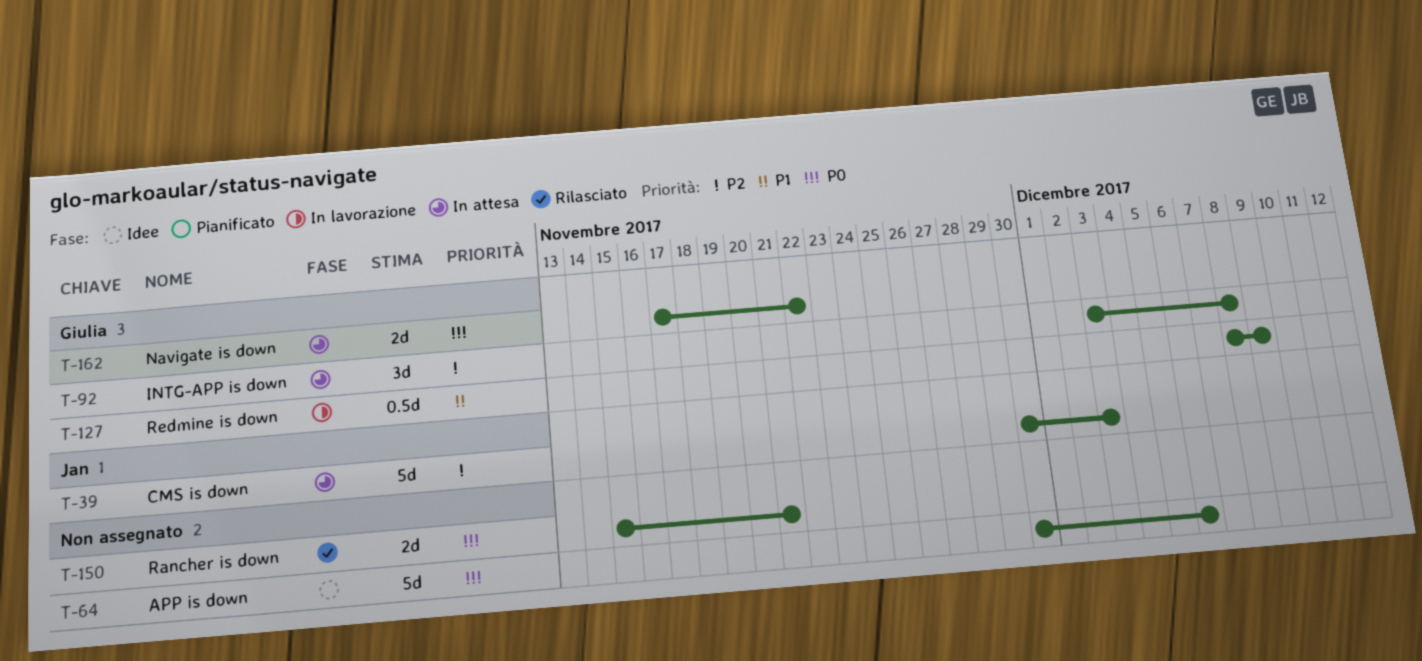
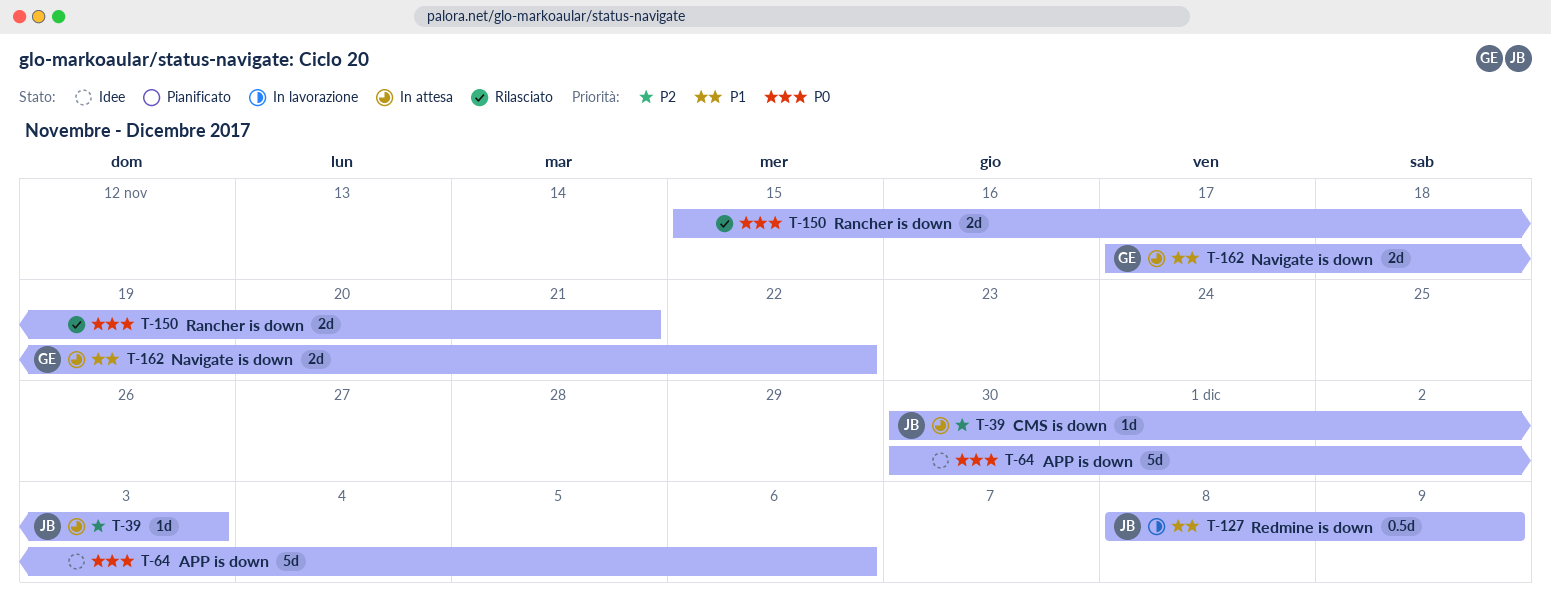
T-39, estimate: 5d -> 1d
T-92: present -> none
T-127, owner: Giulia -> Jan
T-162, priority: P0 -> P1

